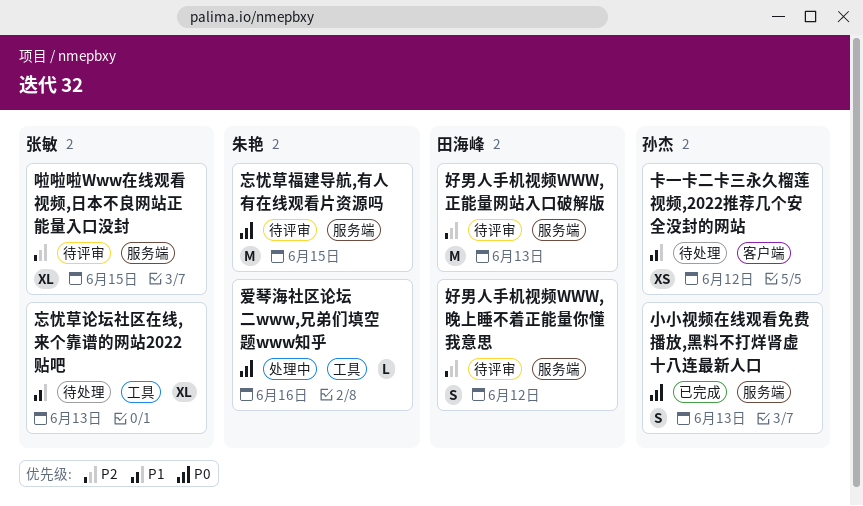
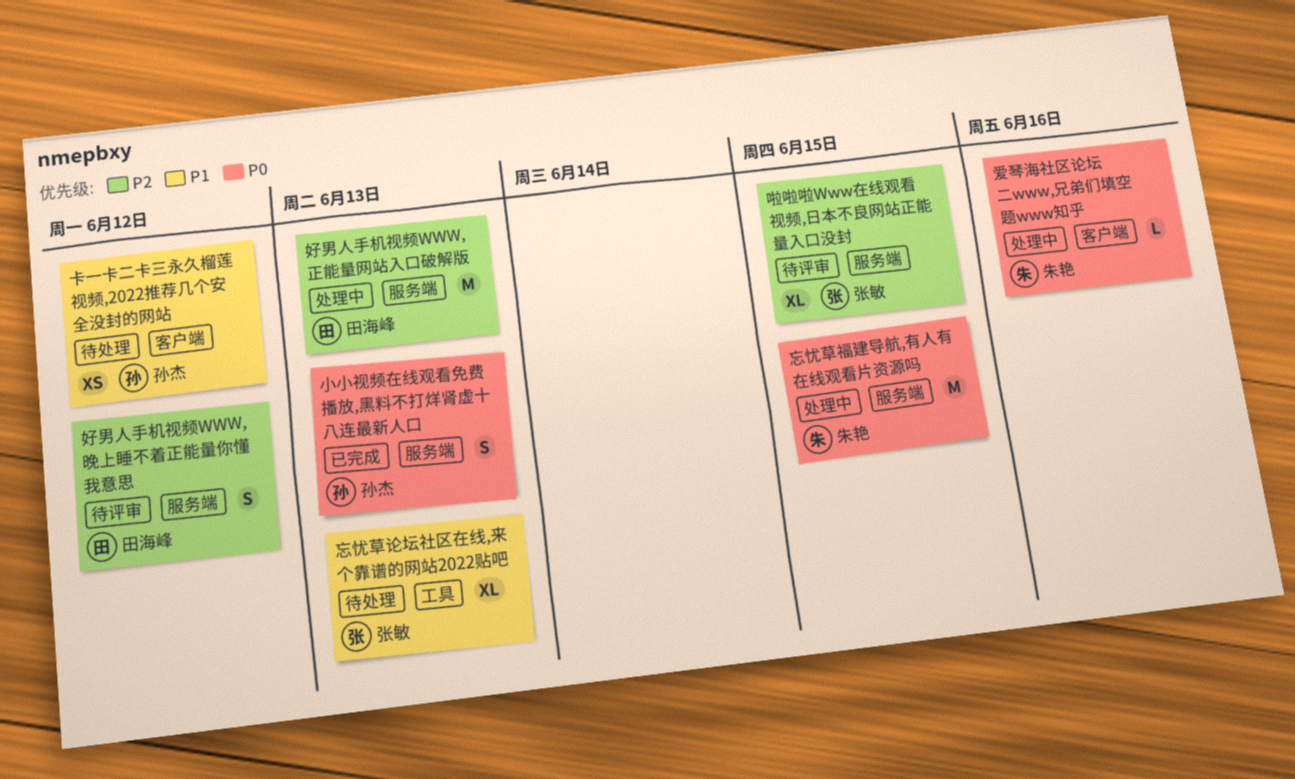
好男人手机视频WWW,正能量网站入口破解版, status: 待评审 -> 处理中
忘忧草福建导航,有人有在线观看片资源吗, status: 待评审 -> 处理中
爱琴海社区论坛二www,兄弟们填空题www知乎, label: 工具 -> 客户端

